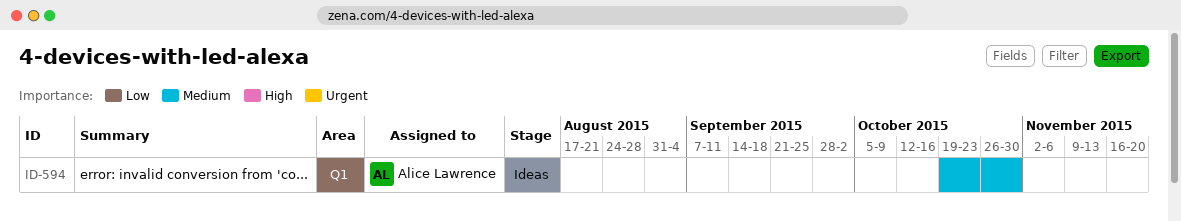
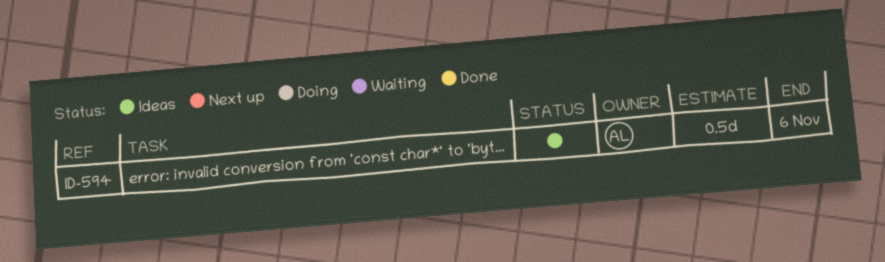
ID-594, due: Oct 30 -> Nov 6

